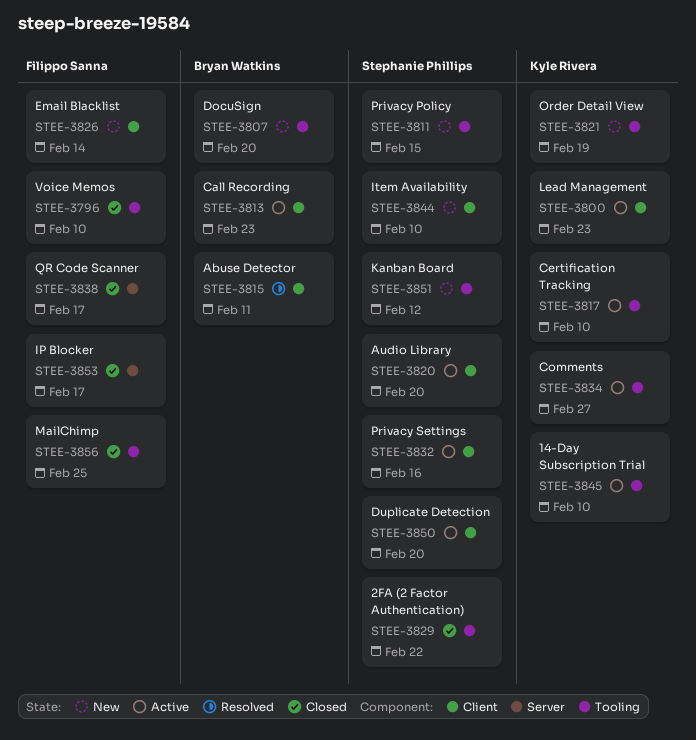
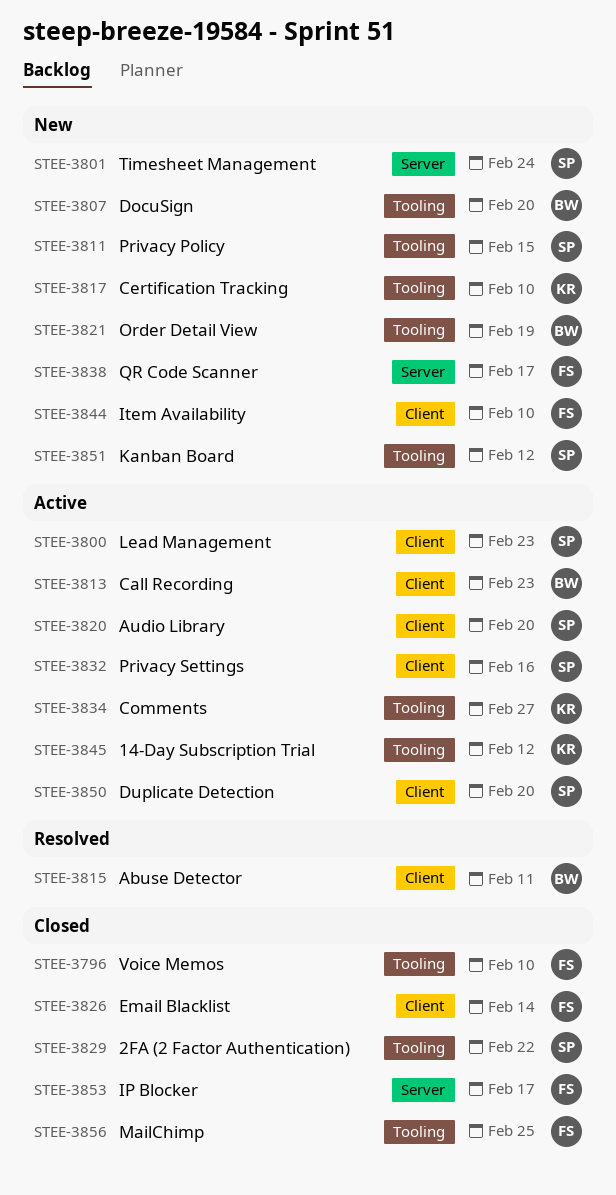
STEE-3800, owner: Kyle Rivera -> Stephanie Phillips
STEE-3801: none -> present
STEE-3817, status: Active -> New
STEE-3821, owner: Kyle Rivera -> Bryan Watkins
STEE-3826, status: New -> Closed
STEE-3838, status: Closed -> New
STEE-3844, owner: Stephanie Phillips -> Filippo Sanna
STEE-3845, due: Feb 10 -> Feb 12

